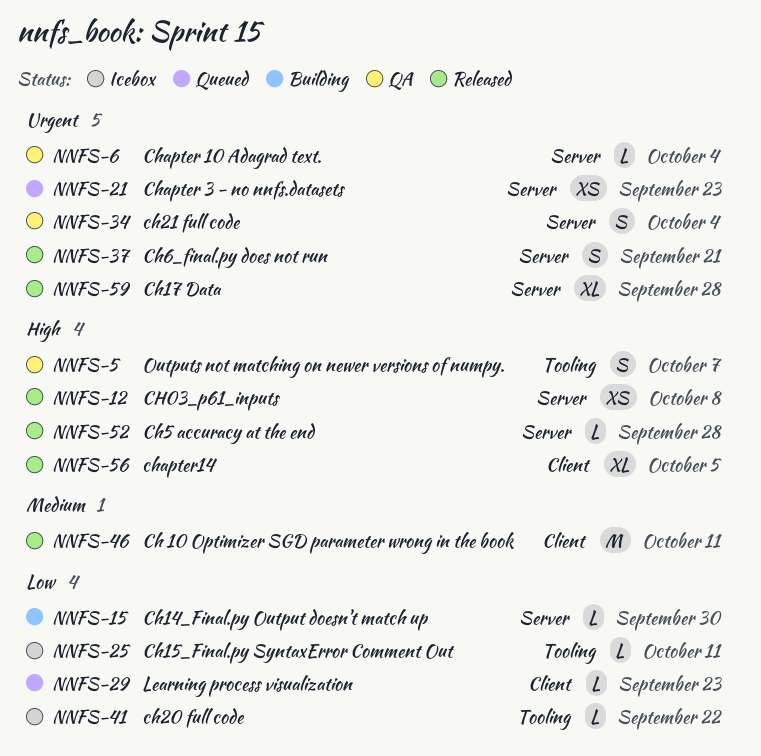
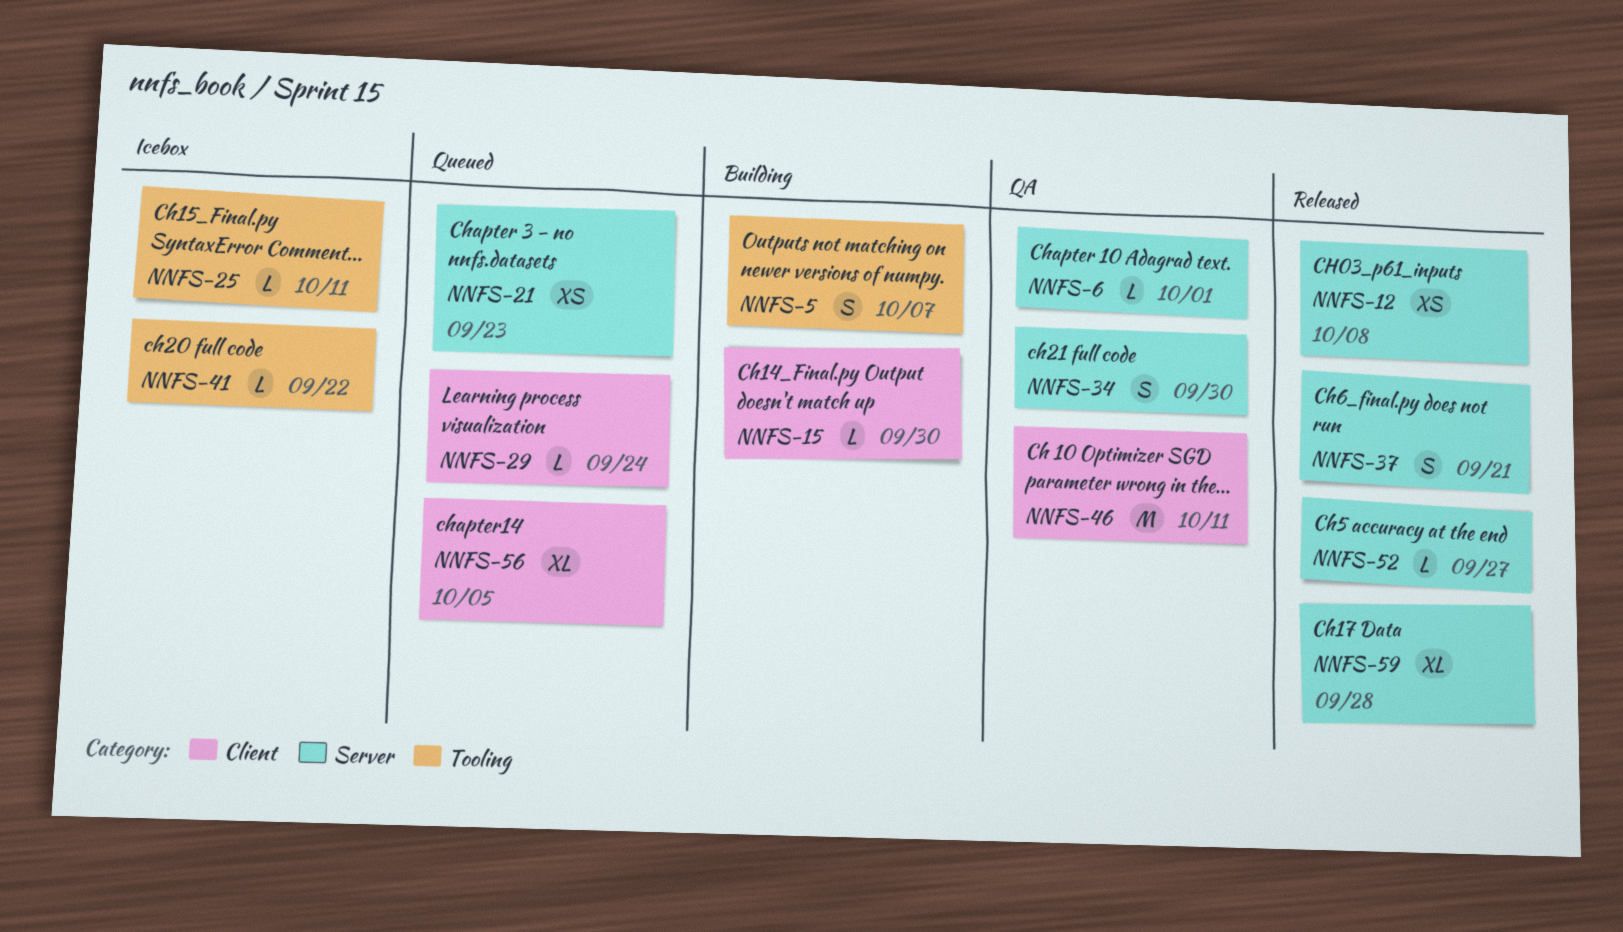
NNFS-5, status: QA -> Building
NNFS-6, due: Oct 4 -> Oct 1
NNFS-15, label: Server -> Client
NNFS-29, due: Sep 23 -> Sep 24
NNFS-34, due: Oct 4 -> Sep 30
NNFS-46, status: Released -> QA
NNFS-52, due: Sep 28 -> Sep 27
NNFS-56, status: Released -> Queued

